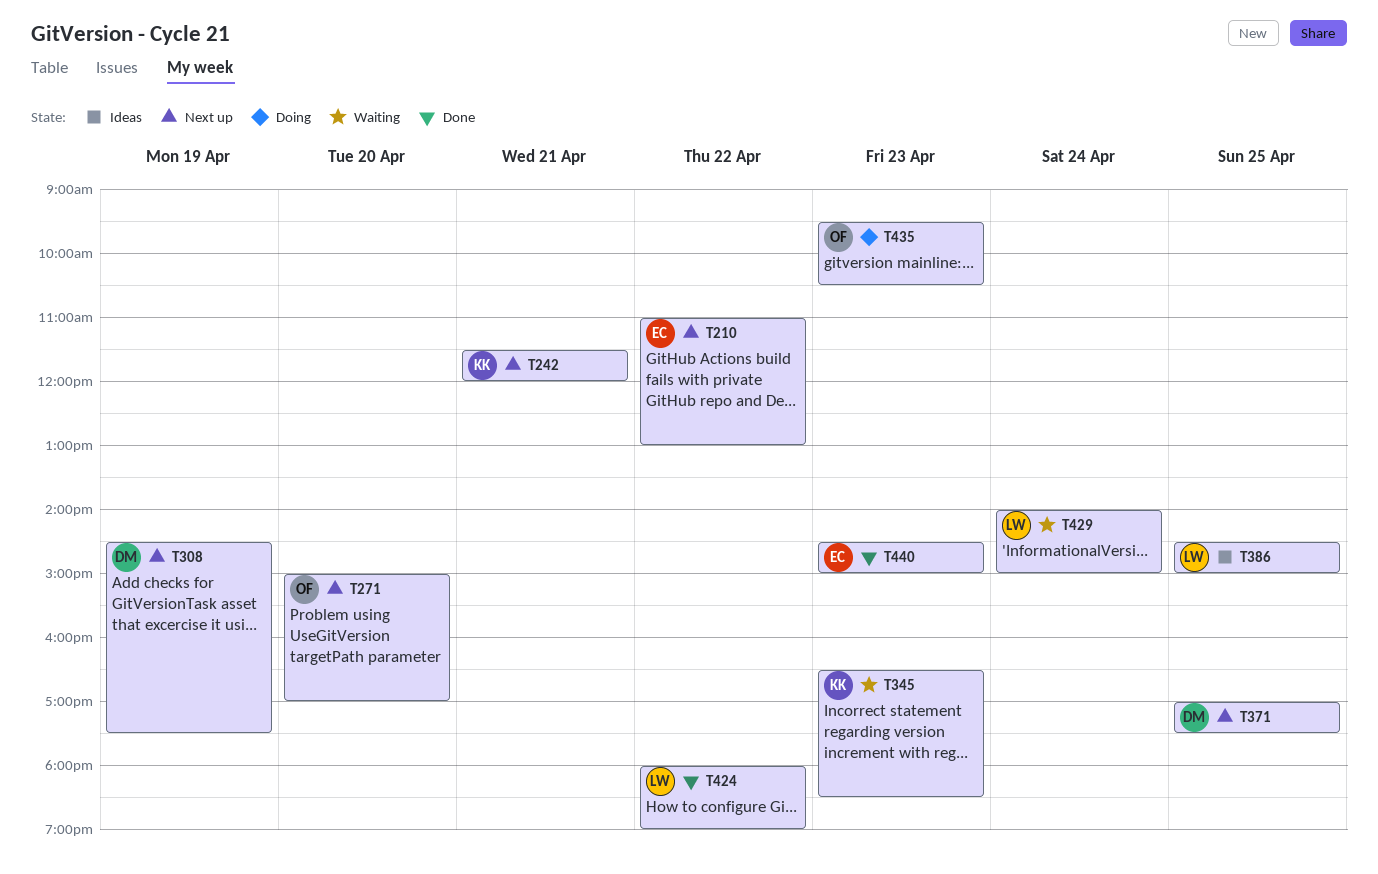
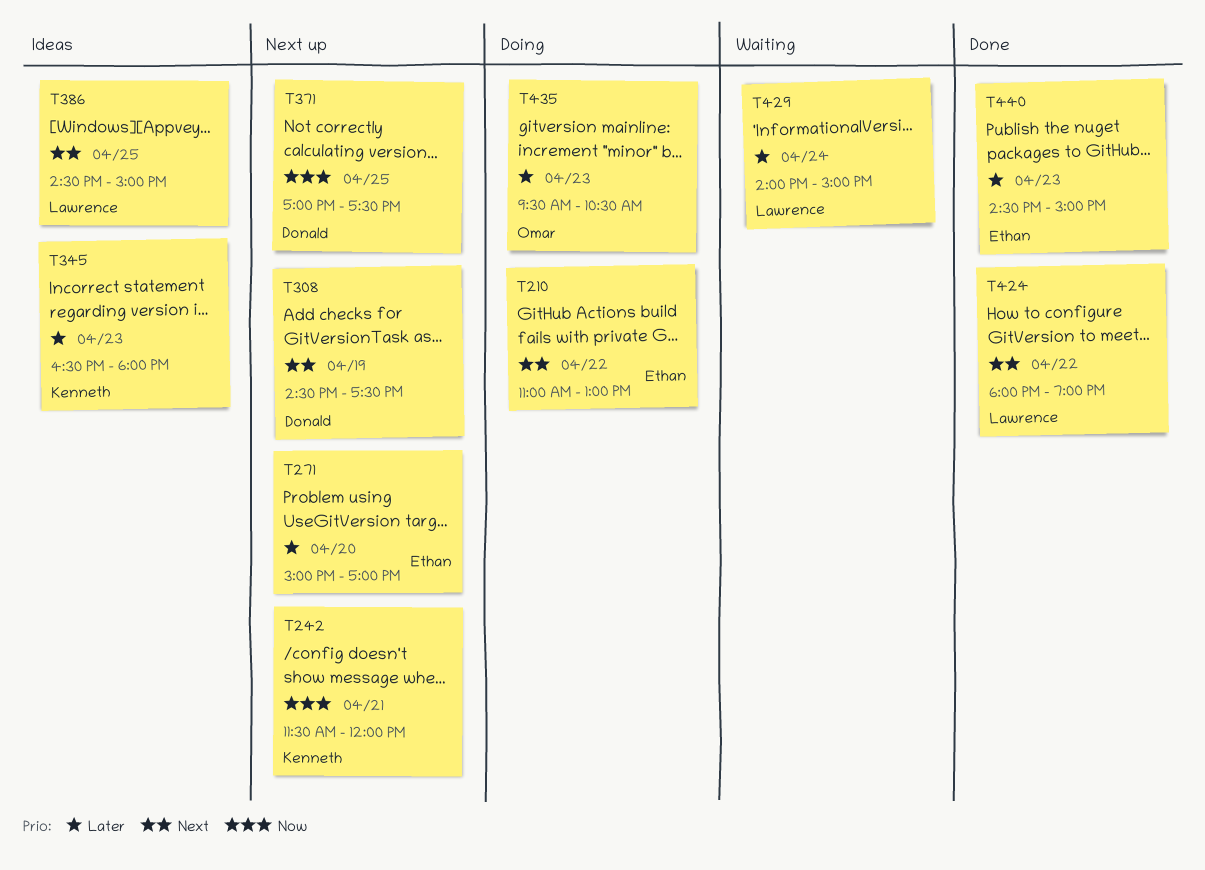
T210, status: Next up -> Doing
T271, owner: Omar -> Ethan
T345, status: Waiting -> Ideas
T345, ends: 18:30 -> 18:00

